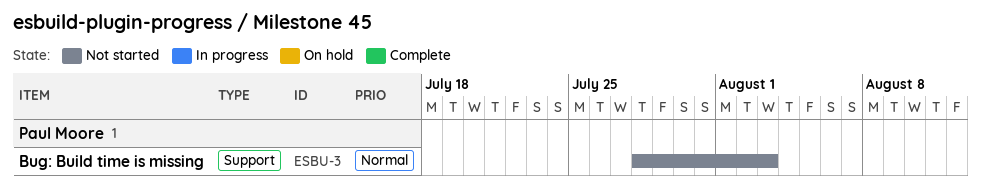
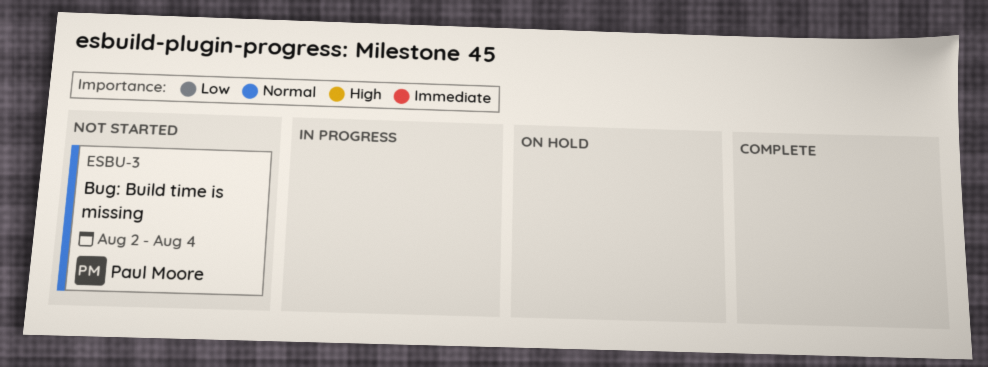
ESBU-3, start: Jul 28 -> Aug 2
ESBU-3, due: Aug 3 -> Aug 4

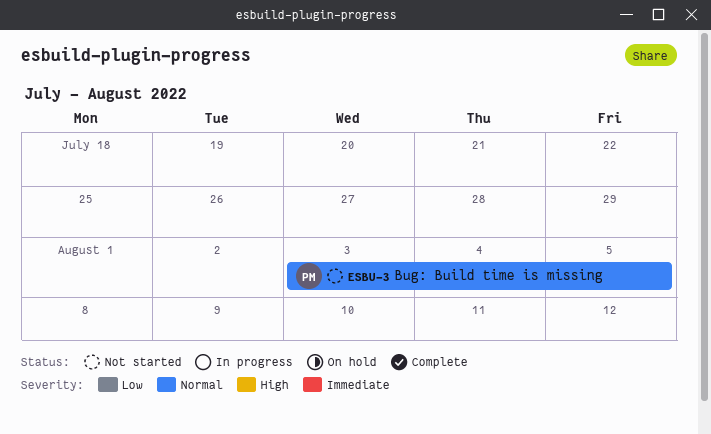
ESBU-3, start: Aug 2 -> Aug 3
ESBU-3, due: Aug 4 -> Aug 5

